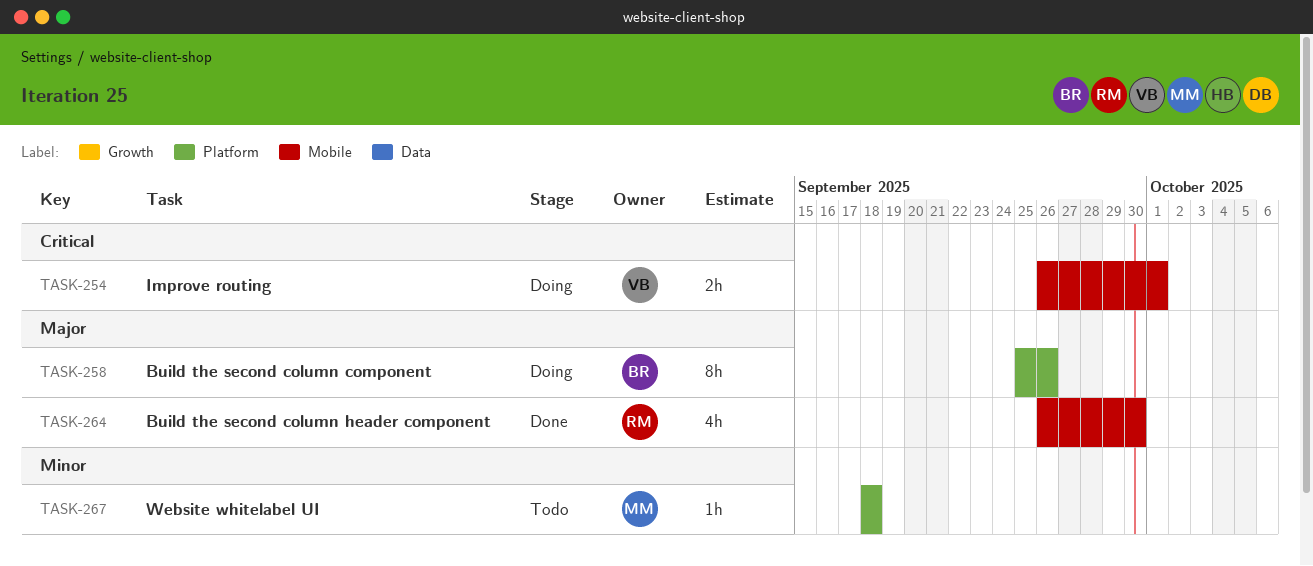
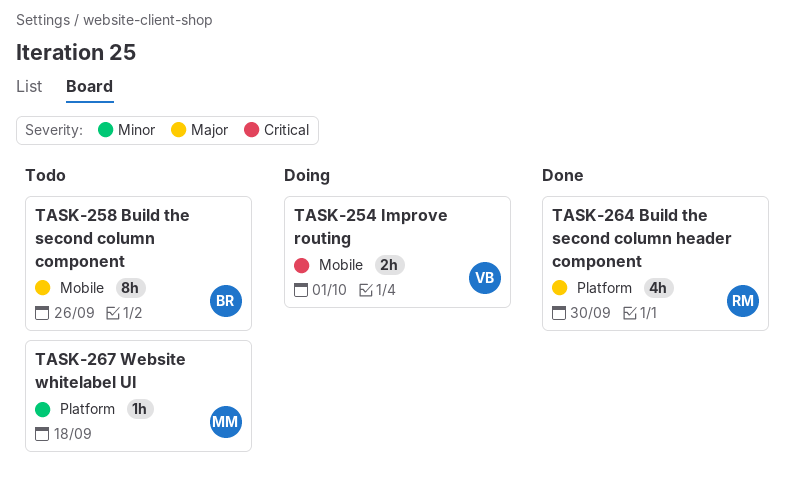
TASK-258, status: Doing -> Todo
TASK-258, label: Platform -> Mobile
TASK-264, label: Mobile -> Platform

